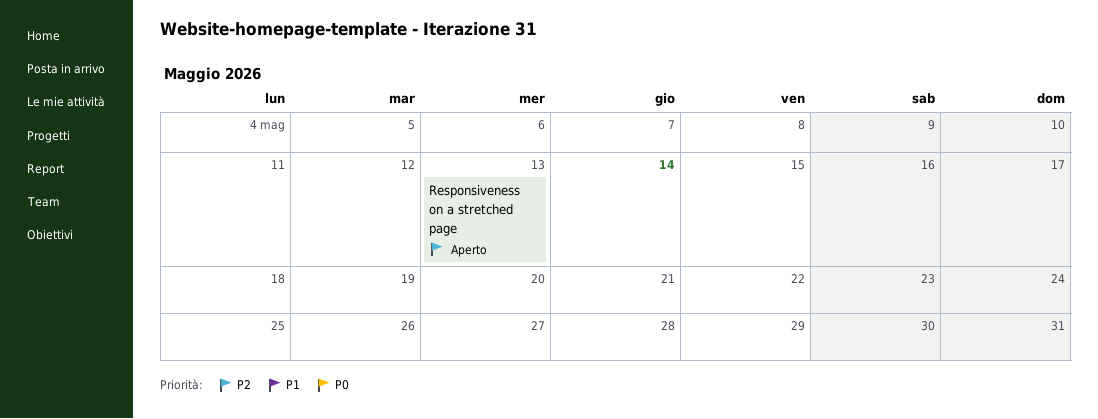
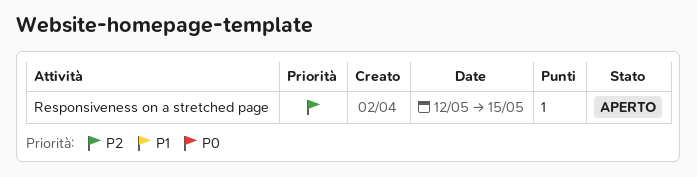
Responsiveness on a stretched page, due: May 13 -> May 15

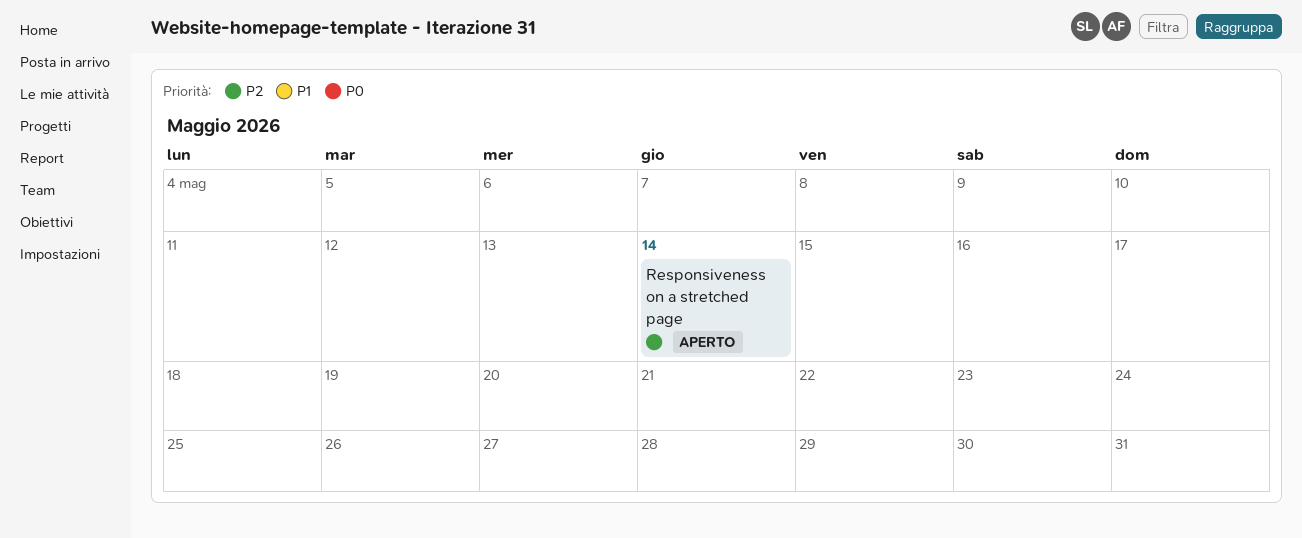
Responsiveness on a stretched page, due: May 15 -> May 14

